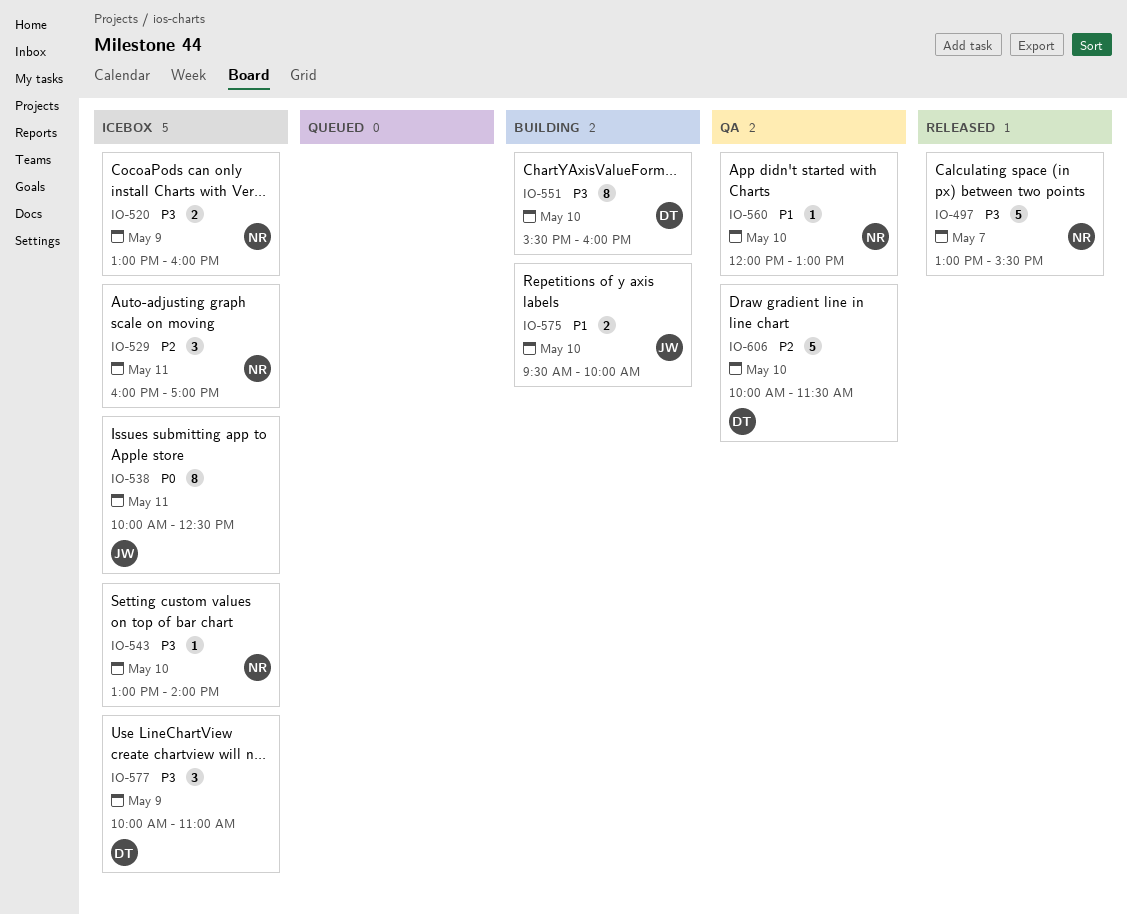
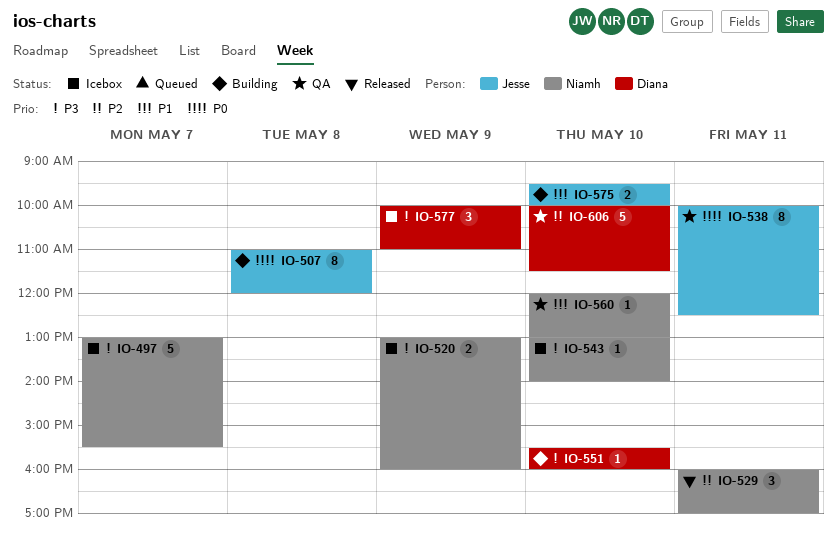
IO-497, status: Released -> Icebox
IO-507: none -> present
IO-529, status: Icebox -> Released
IO-538, status: Icebox -> QA
IO-551, estimate: 8 -> 1

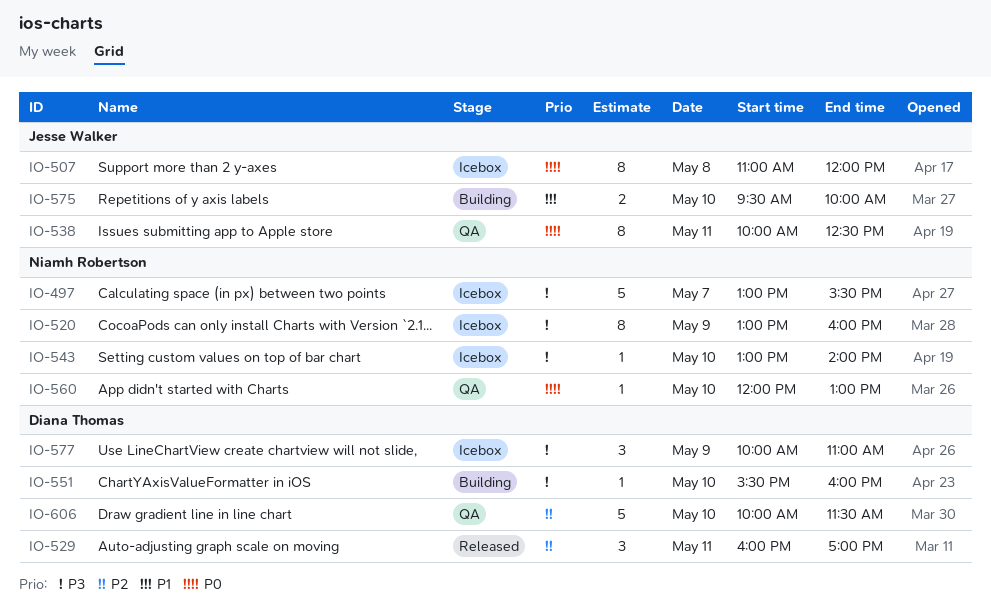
IO-507, status: Building -> Icebox
IO-520, estimate: 2 -> 8
IO-529, owner: Niamh Robertson -> Diana Thomas
IO-560, priority: P1 -> P0

